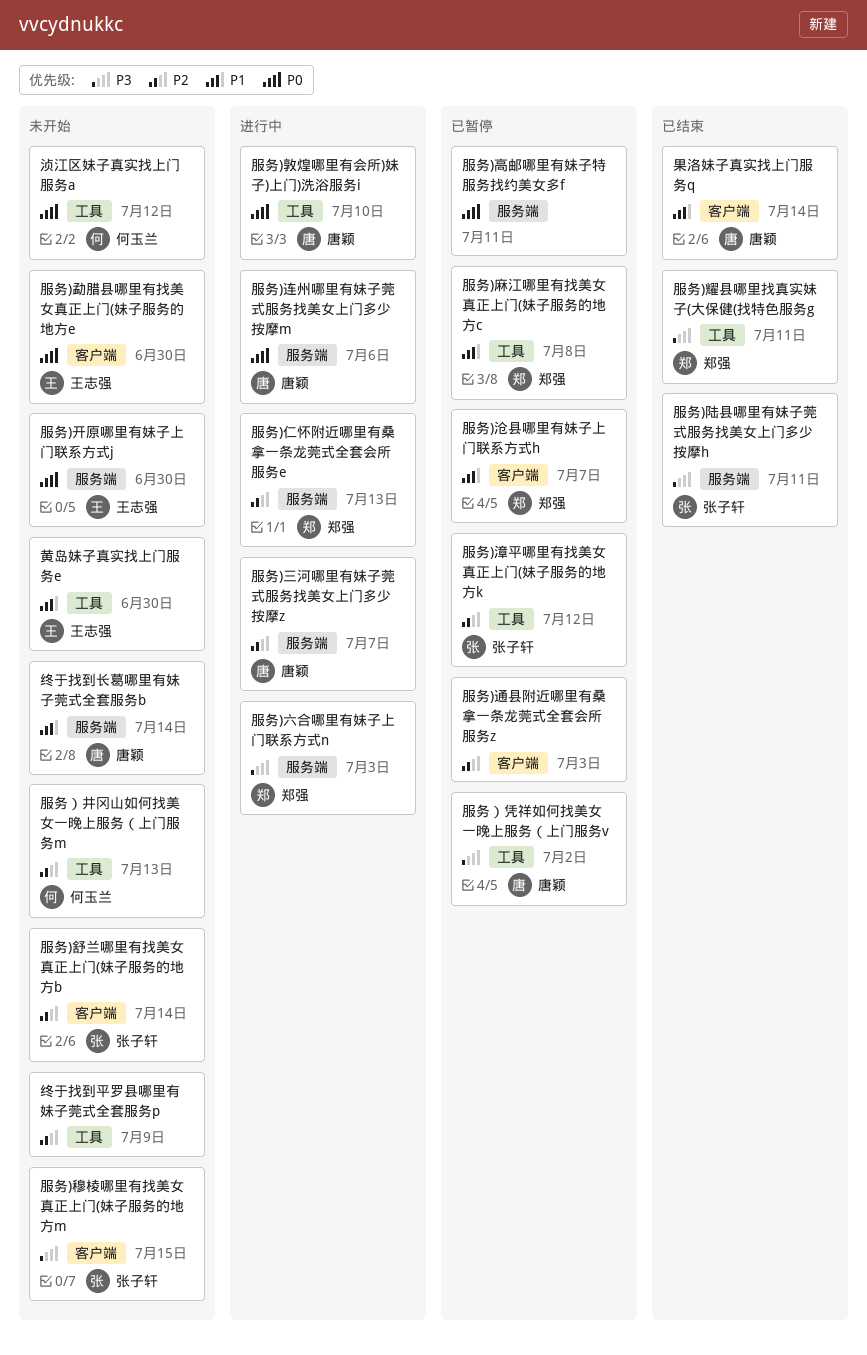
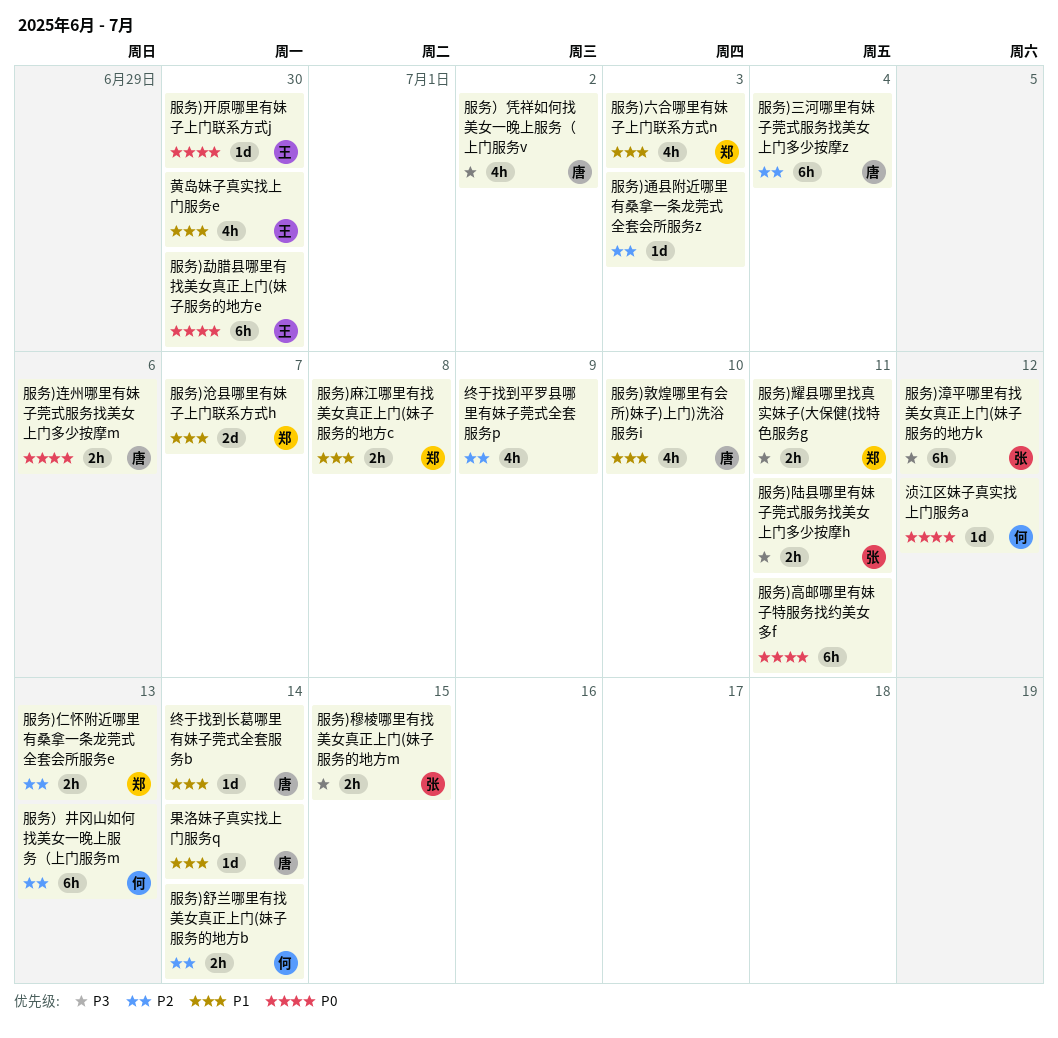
服务)三河哪里有妹子莞式服务找美女上门多少按摩z, due: Jul 7 -> Jul 4
服务)六合哪里有妹子上门联系方式n, priority: P3 -> P1
服务)敦煌哪里有会所)妹子)上门)洗浴服务i, priority: P0 -> P1
服务)漳平哪里有找美女真正上门(妹子服务的地方k, priority: P2 -> P3
服务)舒兰哪里有找美女真正上门(妹子服务的地方b, owner: 张子轩 -> 何玉兰

